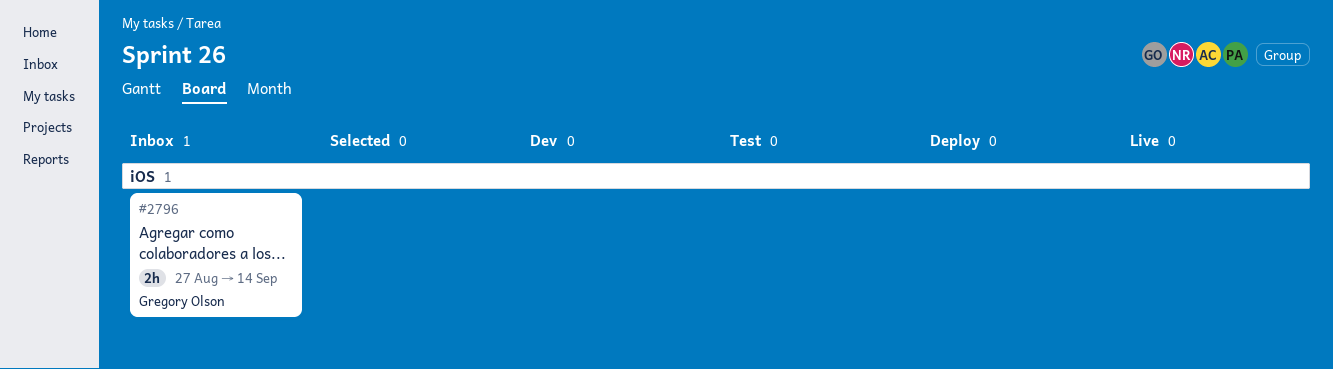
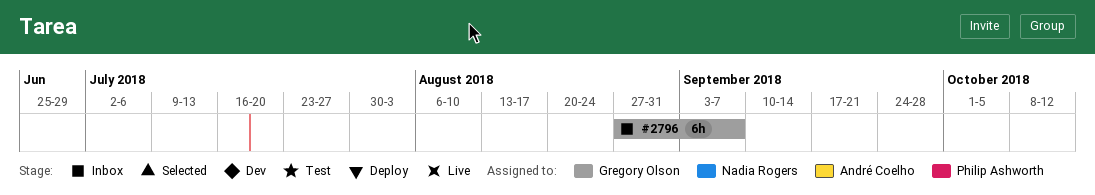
#2796, estimate: 2h -> 6h
#2796, due: Sep 14 -> Sep 7

